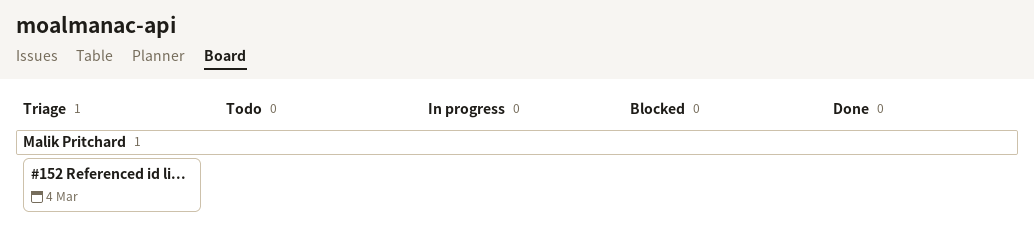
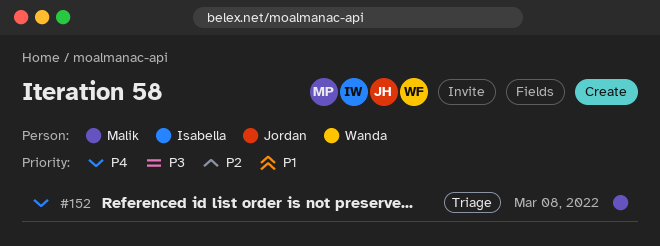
#152, due: Mar 4 -> Mar 8

